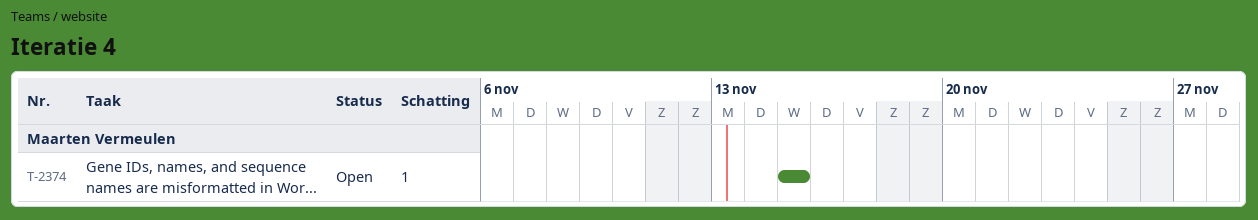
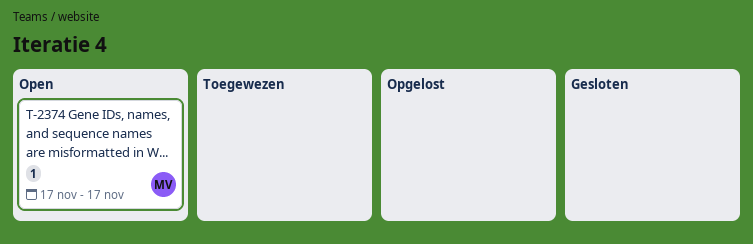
T-2374, start: Nov 15 -> Nov 17
T-2374, due: Nov 15 -> Nov 17

